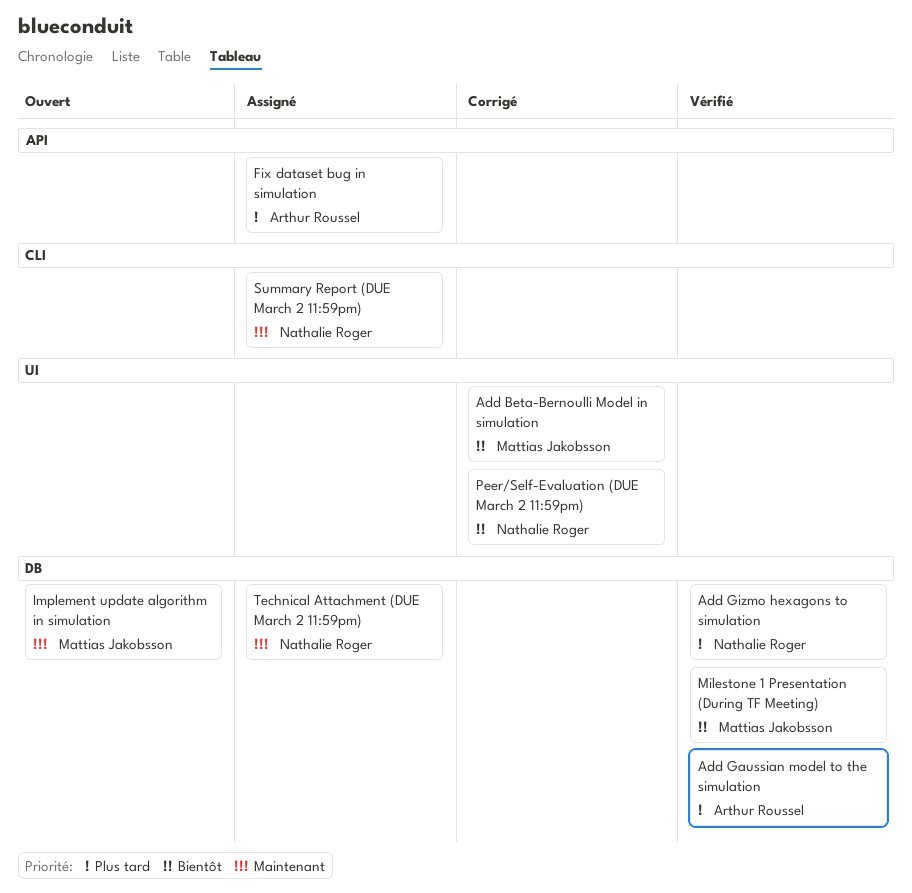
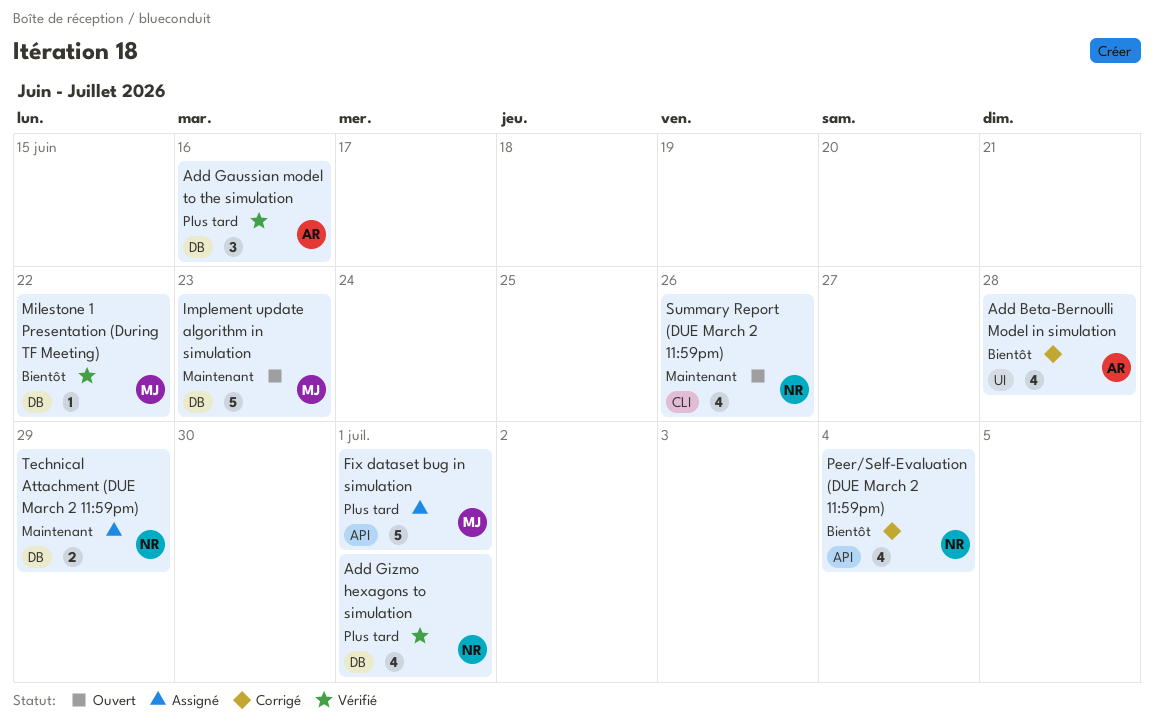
Add Beta-Bernoulli Model in simulation, owner: Mattias Jakobsson -> Arthur Roussel
Fix dataset bug in simulation, owner: Arthur Roussel -> Mattias Jakobsson
Peer/Self-Evaluation (DUE March 2 11:59pm), label: UI -> API
Summary Report (DUE March 2 11:59pm), status: Assigné -> Ouvert

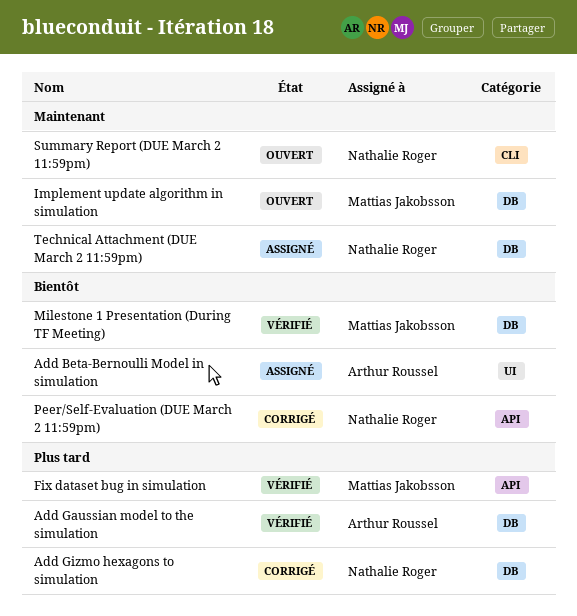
Add Beta-Bernoulli Model in simulation, status: Corrigé -> Assigné
Add Gizmo hexagons to simulation, status: Vérifié -> Corrigé
Fix dataset bug in simulation, status: Assigné -> Vérifié

